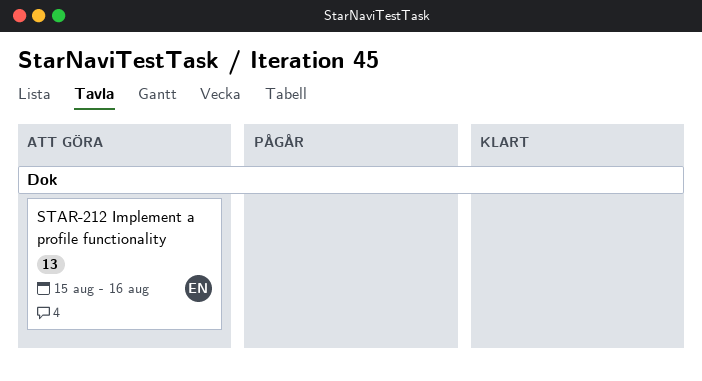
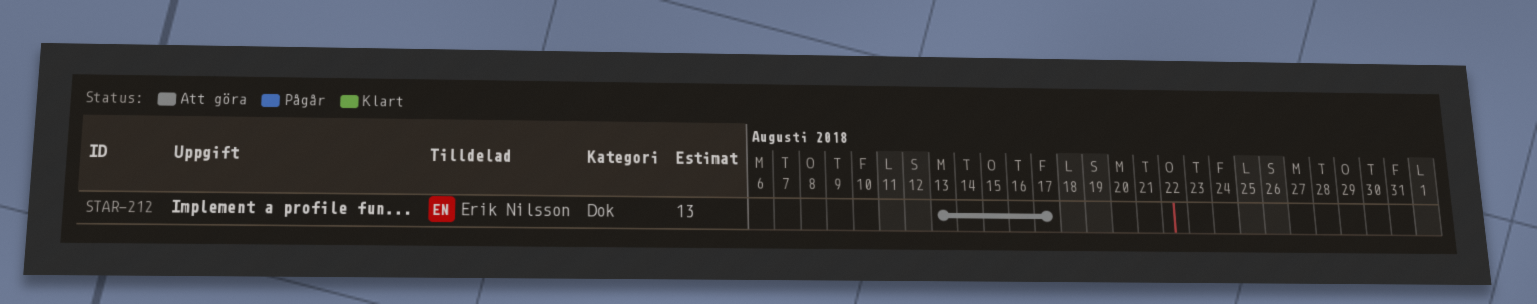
STAR-212, start: Aug 15 -> Aug 13
STAR-212, due: Aug 16 -> Aug 17

